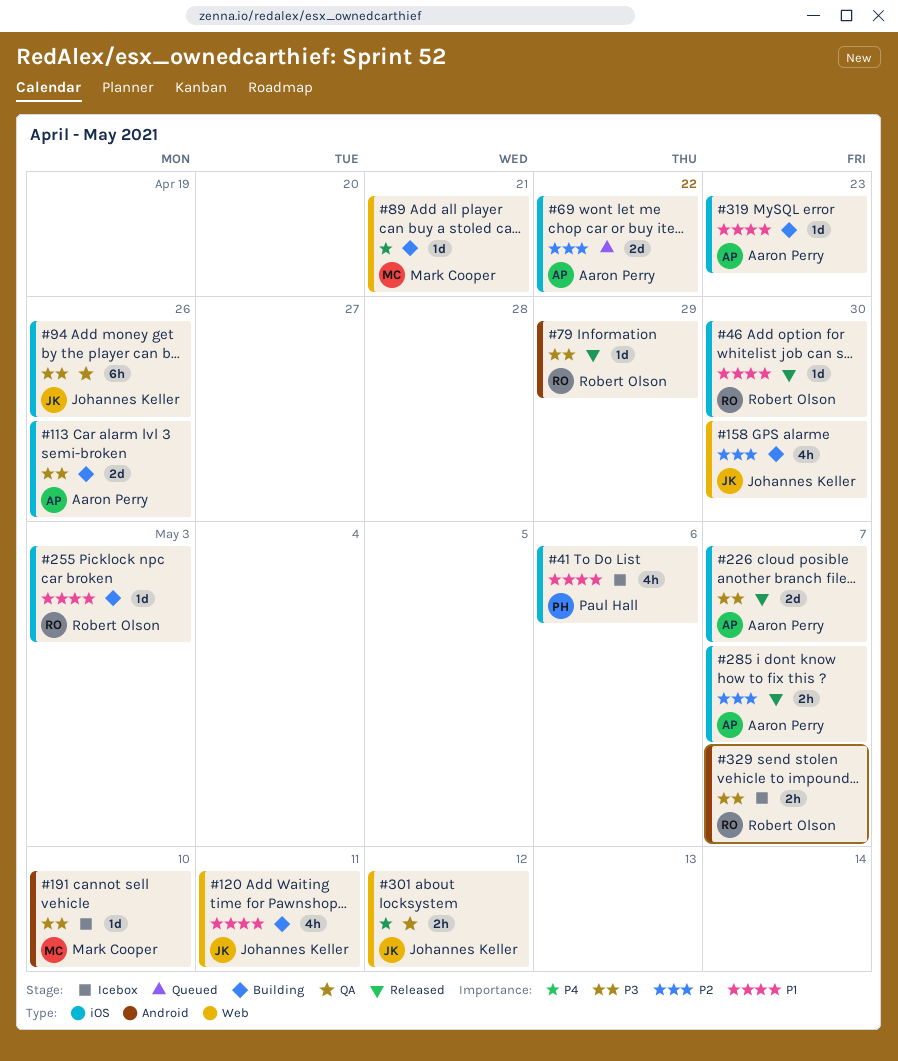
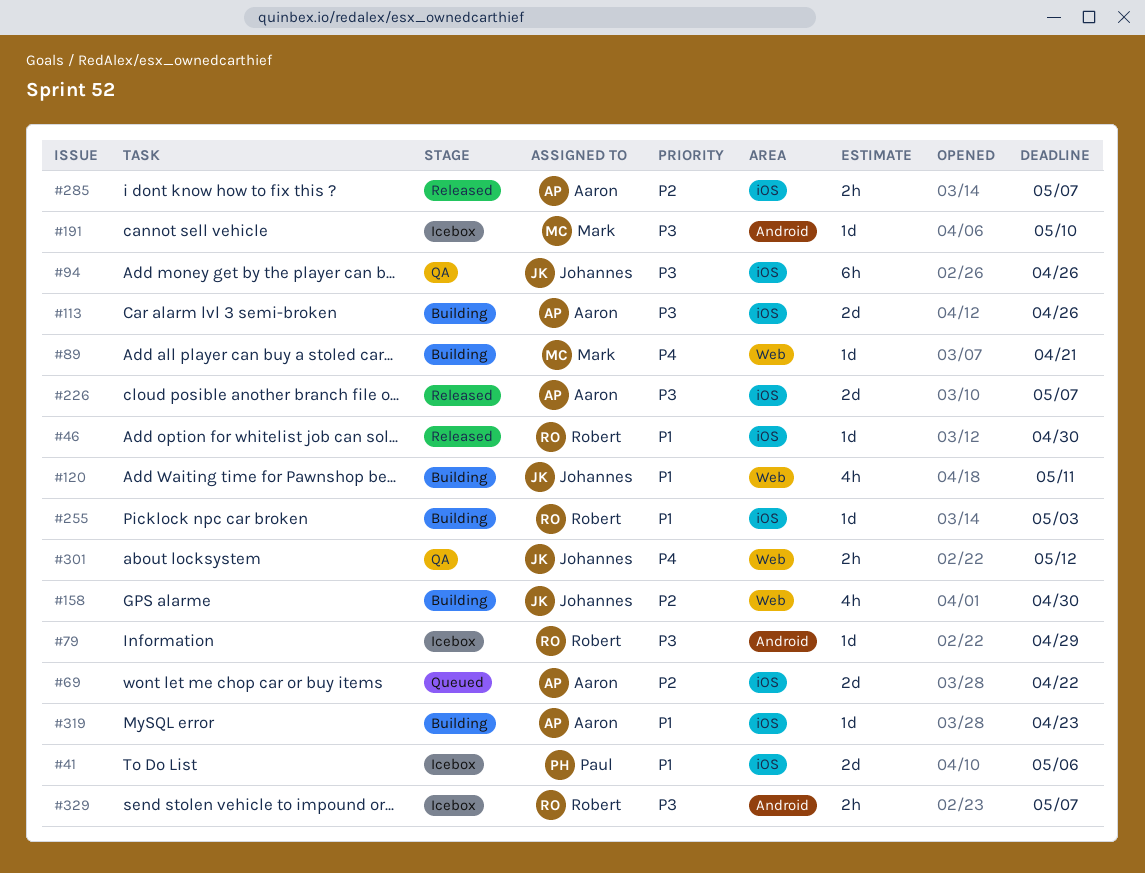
#41, estimate: 4h -> 2d
#79, status: Released -> Icebox

